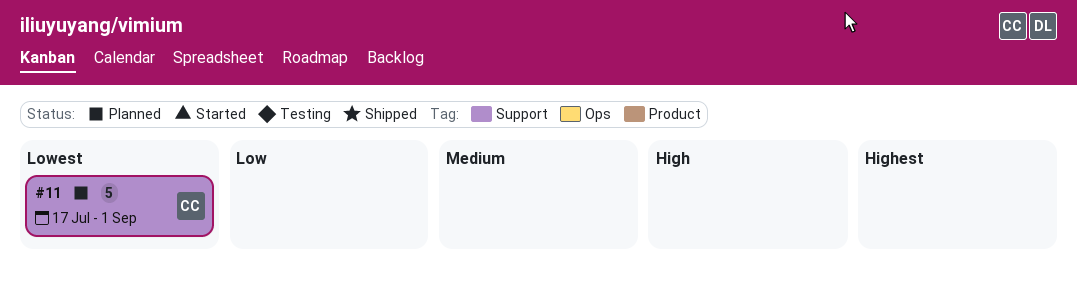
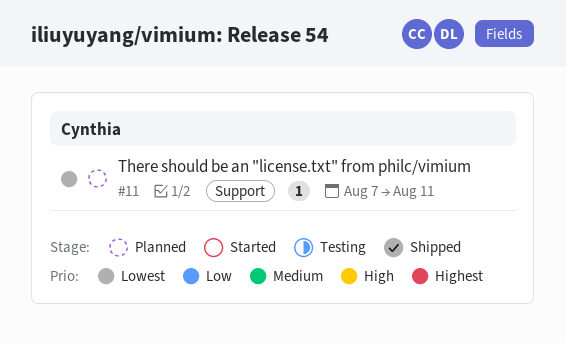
#11, estimate: 5 -> 1
#11, start: Jul 17 -> Aug 7
#11, due: Sep 1 -> Aug 11

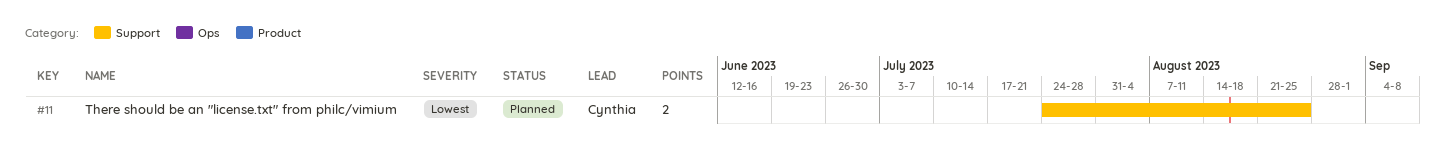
#11, estimate: 1 -> 2
#11, start: Aug 7 -> Jul 24
#11, due: Aug 11 -> Aug 25

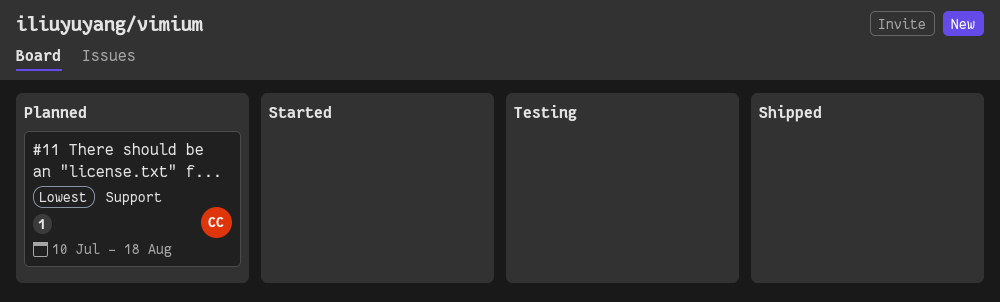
#11, estimate: 2 -> 1
#11, start: Jul 24 -> Jul 10
#11, due: Aug 25 -> Aug 18

